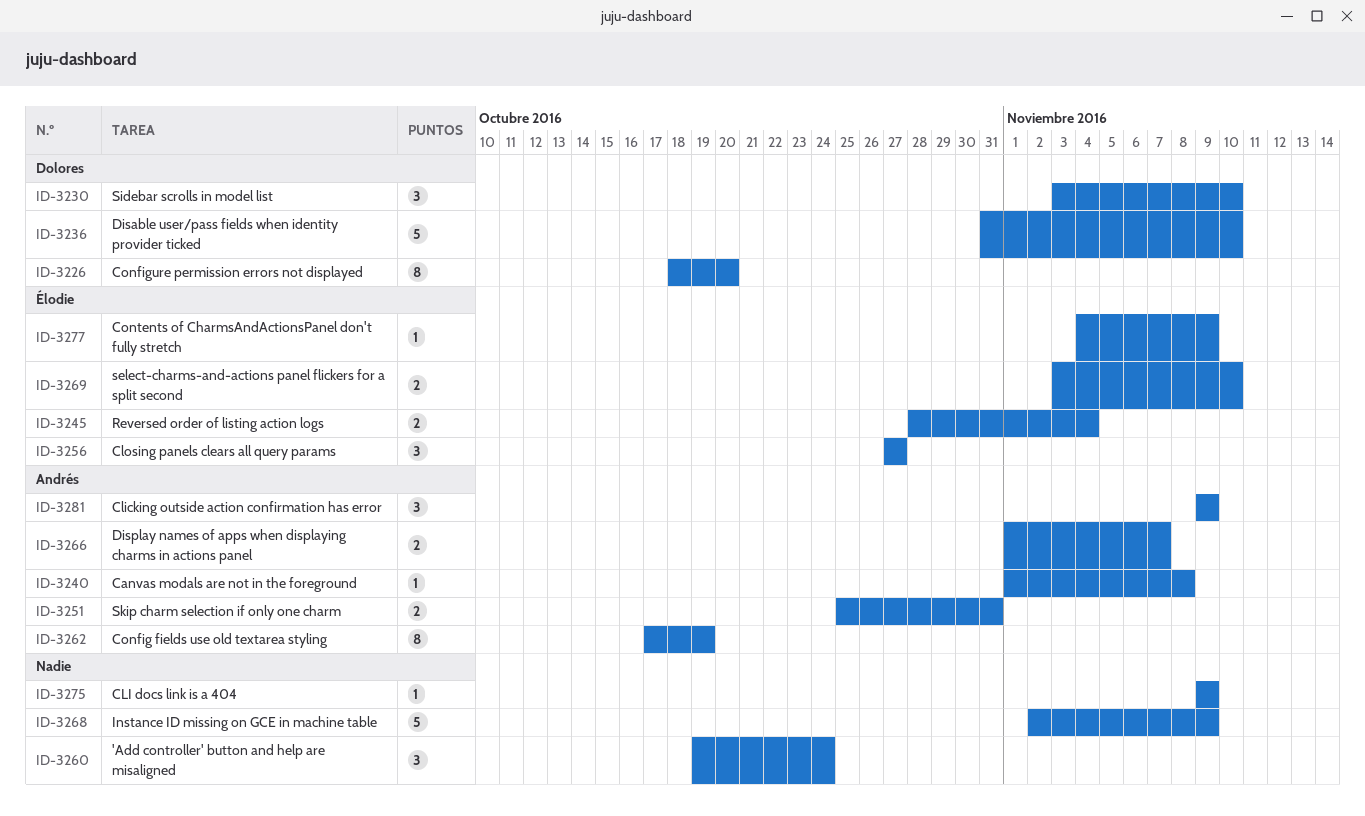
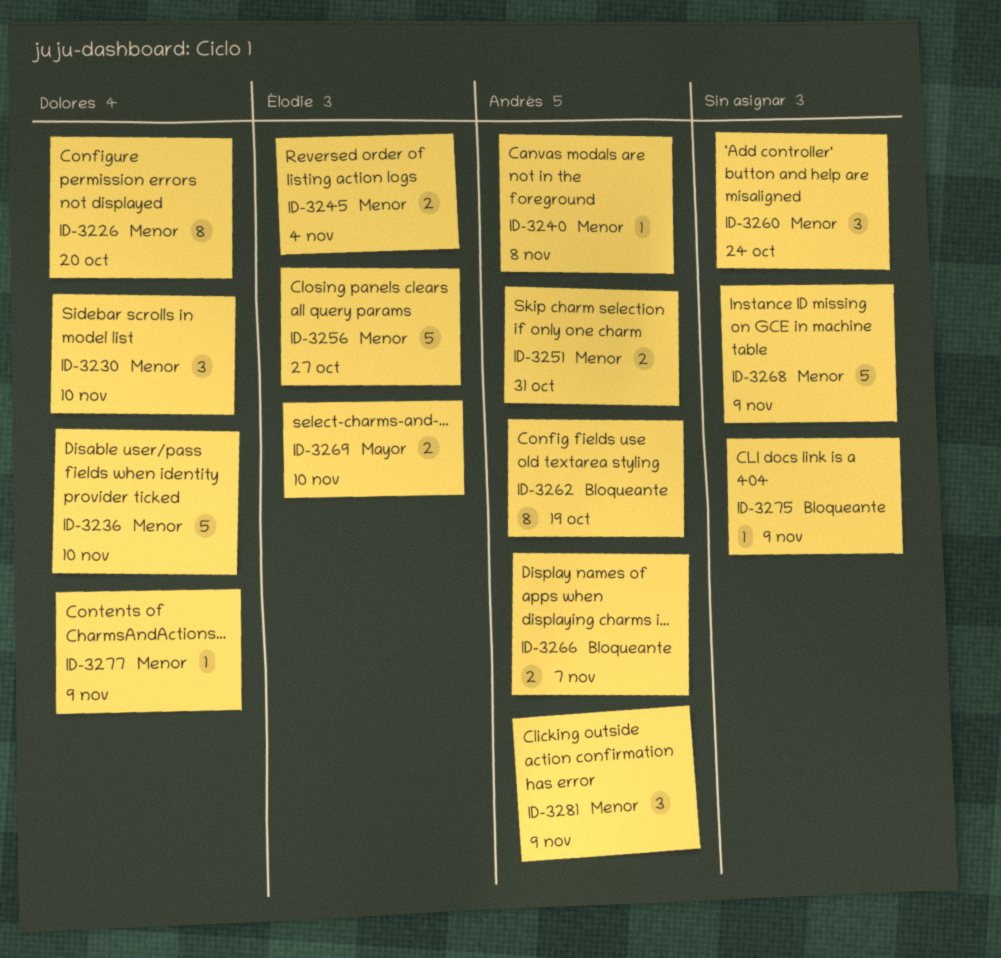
ID-3256, estimate: 3 -> 5
ID-3277, owner: Élodie -> Dolores

